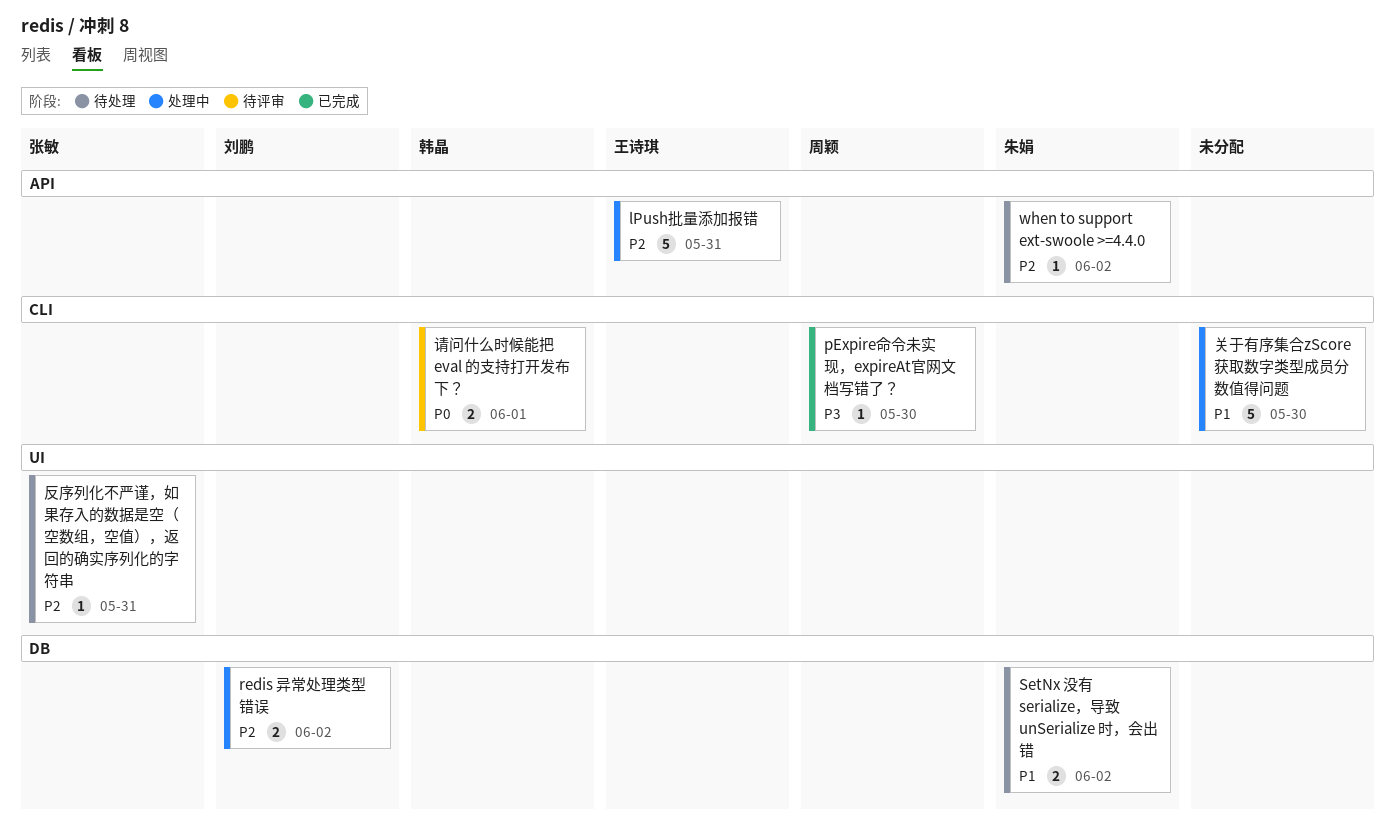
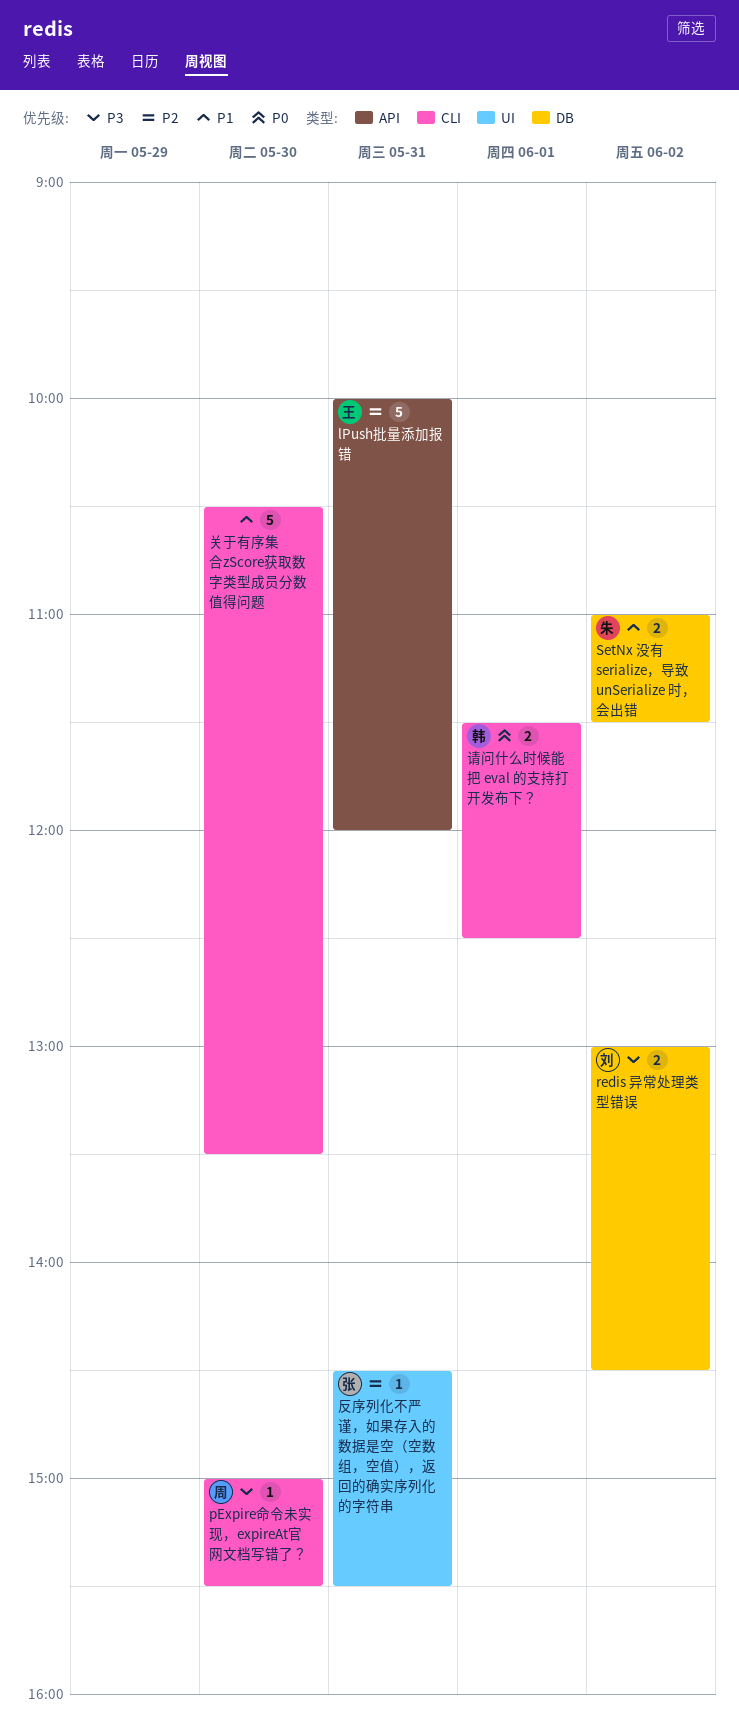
redis 异常处理类型错误, priority: P2 -> P3
when to support ext-swoole >=4.4.0: present -> none

